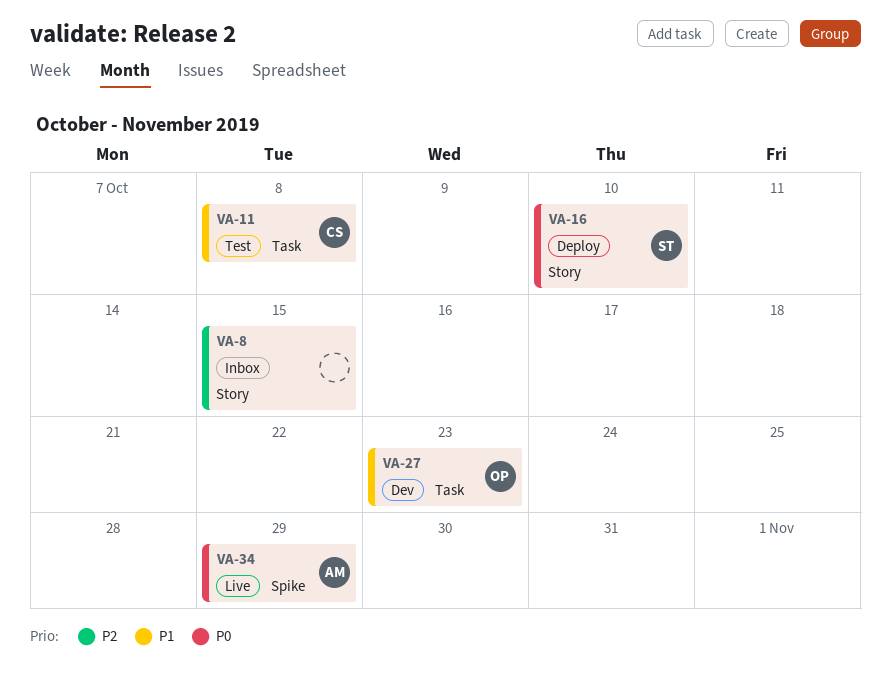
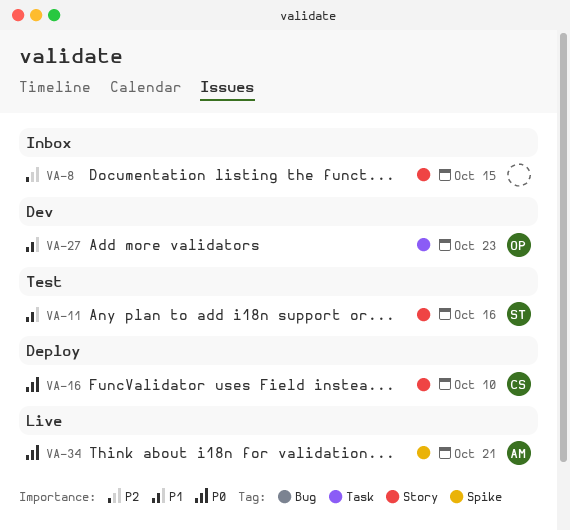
VA-11, owner: CS -> ST
VA-11, label: Task -> Story
VA-11, due: Oct 8 -> Oct 16
VA-16, owner: ST -> CS
VA-34, due: Oct 29 -> Oct 21

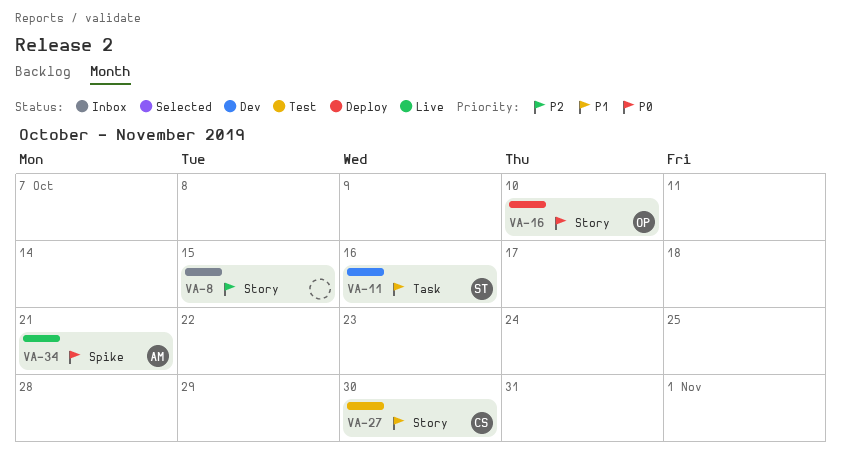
VA-11, status: Test -> Dev
VA-11, label: Story -> Task
VA-16, owner: CS -> OP
VA-27, status: Dev -> Test
VA-27, owner: OP -> CS
VA-27, label: Task -> Story
VA-27, due: Oct 23 -> Oct 30

